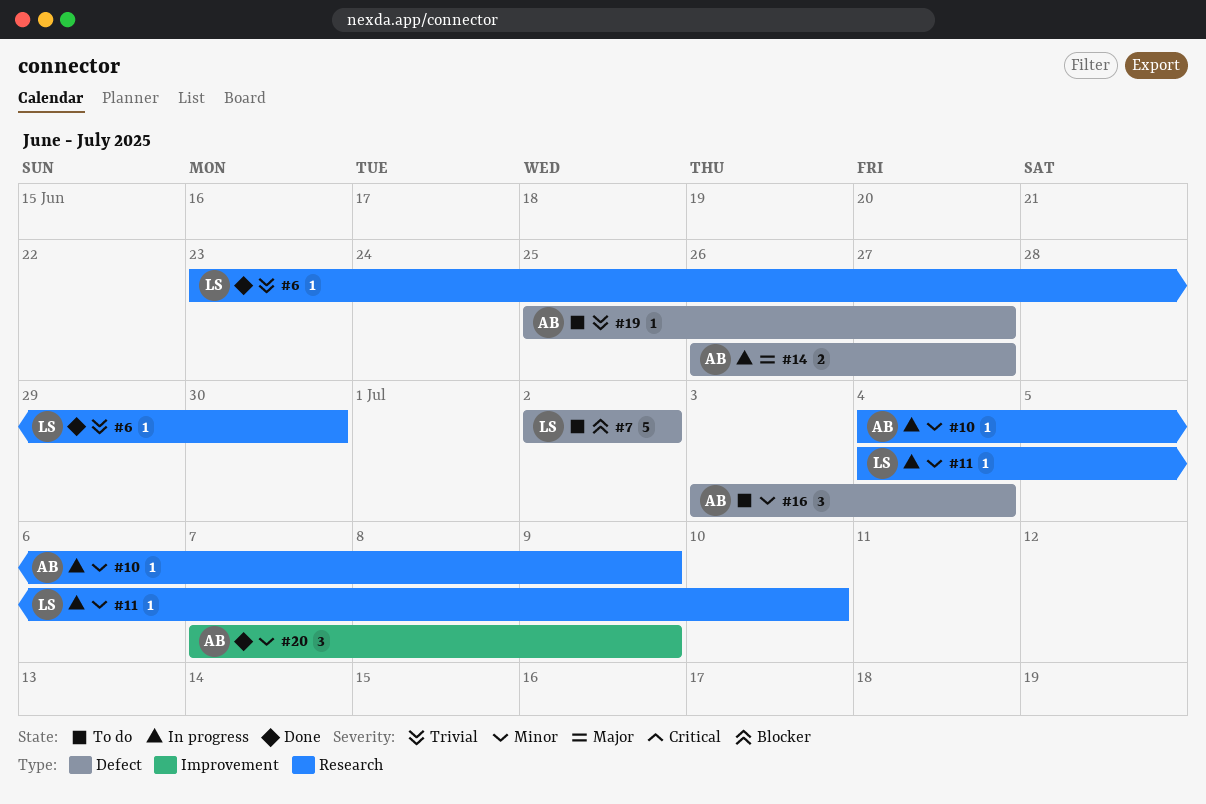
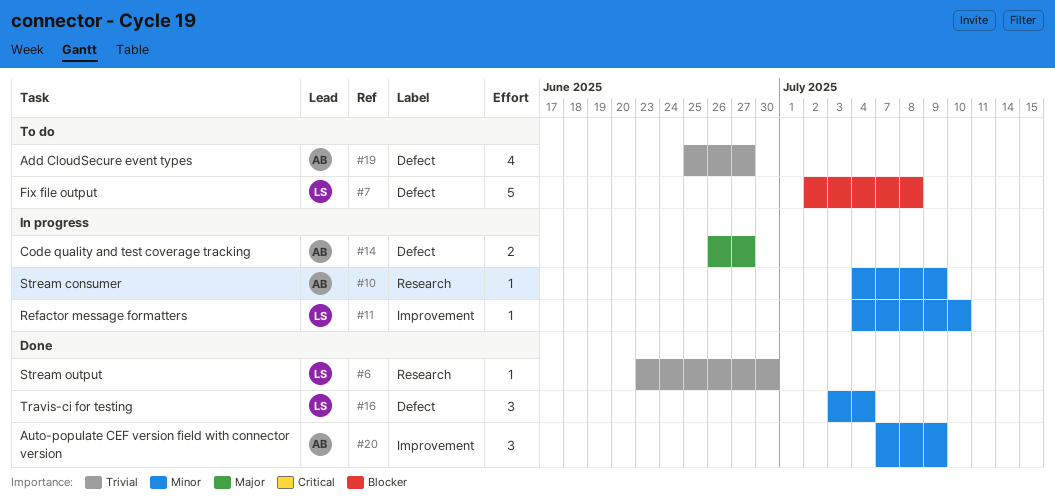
#7, due: Jul 2 -> Jul 8
#11, label: Research -> Improvement
#16, status: To do -> Done
#16, owner: AB -> LS
#19, estimate: 1 -> 4

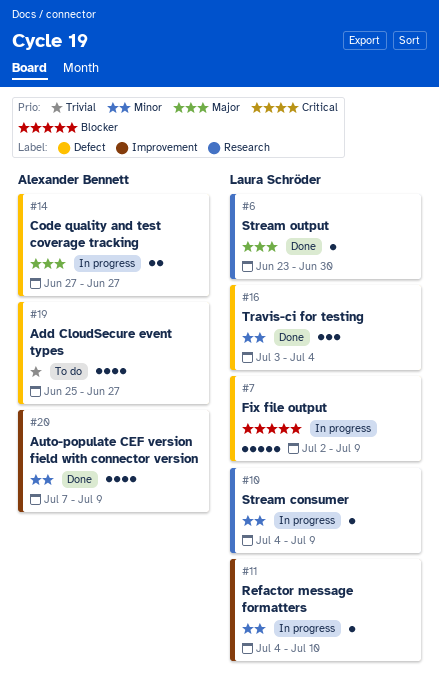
#6, priority: Trivial -> Major
#7, status: To do -> In progress
#7, due: Jul 8 -> Jul 9
#10, owner: Alexander Bennett -> Laura Schröder
#14, start: Jun 26 -> Jun 27
#20, estimate: 3 -> 4

